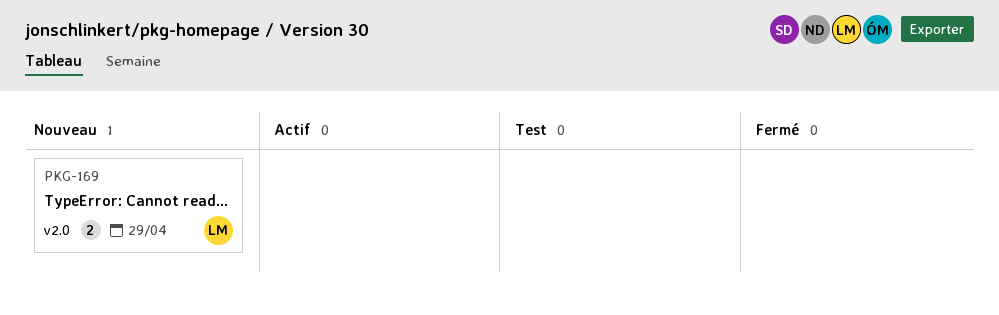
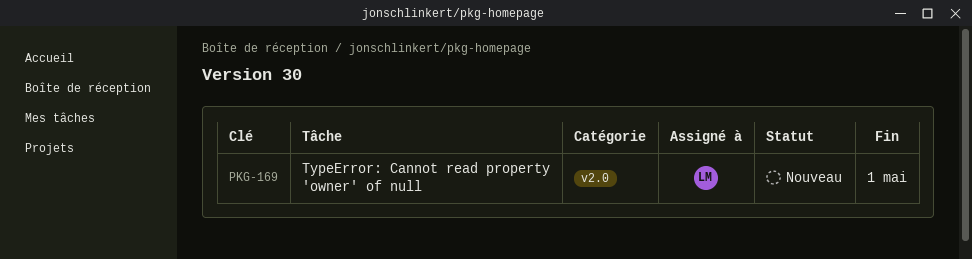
PKG-169, due: Apr 29 -> May 1

